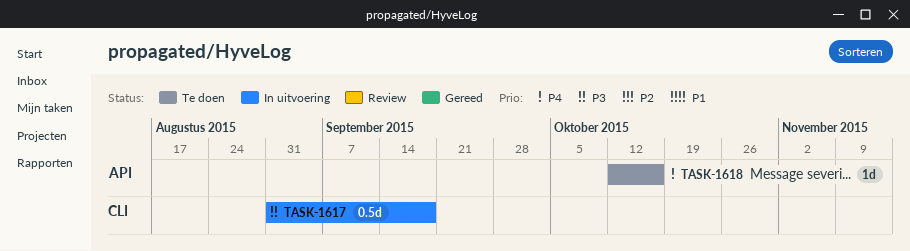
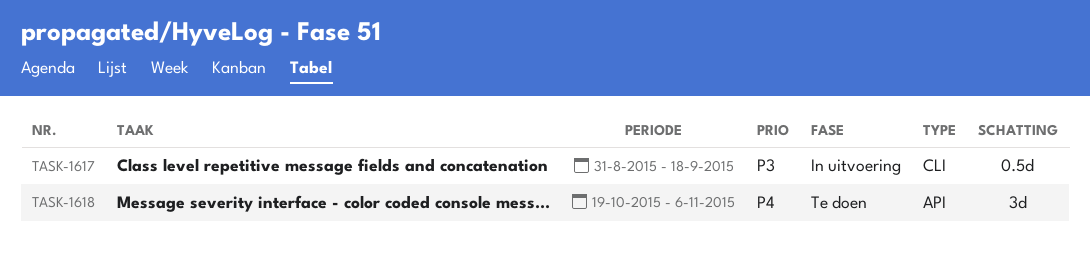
TASK-1618, estimate: 1d -> 3d
TASK-1618, start: Oct 12 -> Oct 19
TASK-1618, due: Oct 16 -> Nov 6

